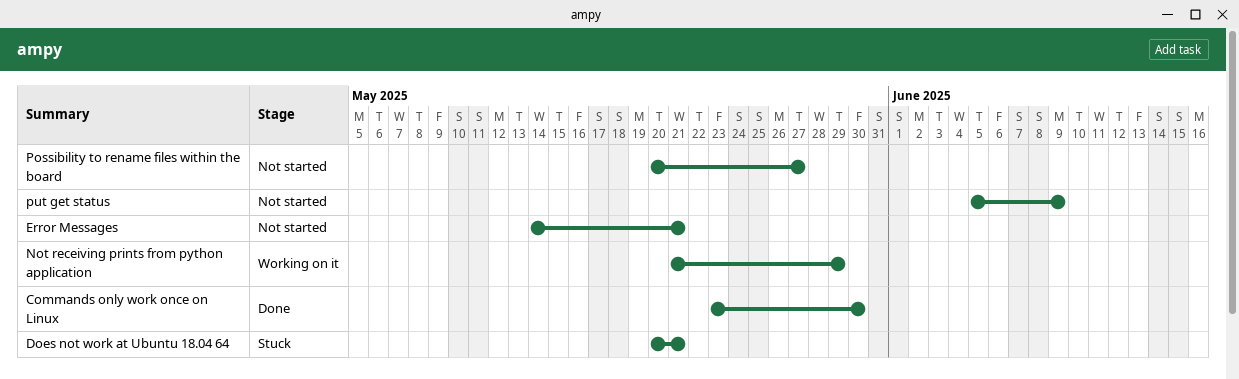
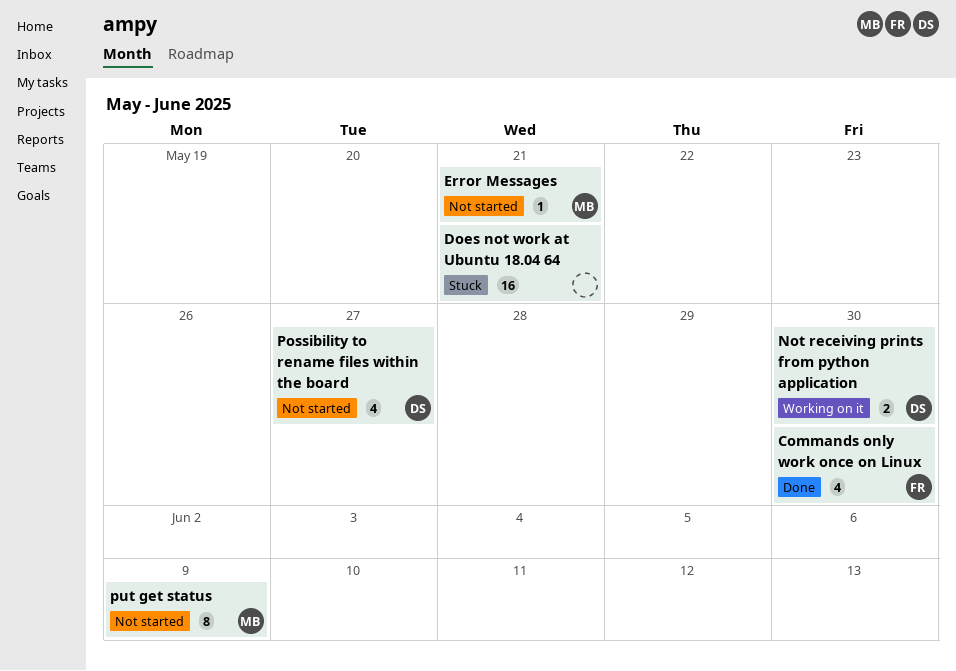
Not receiving prints from python application, due: May 29 -> May 30

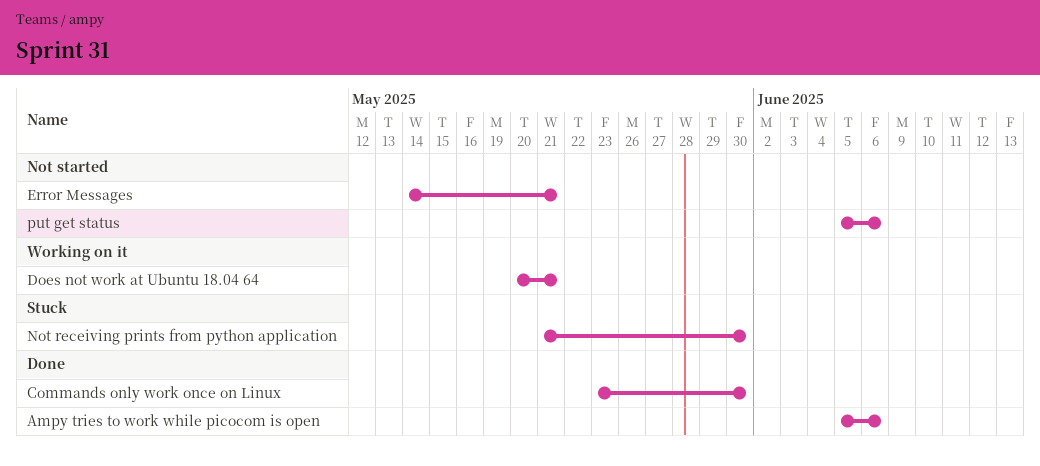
Ampy tries to work while picocom is open: none -> present
Does not work at Ubuntu 18.04 64, status: Stuck -> Working on it
Not receiving prints from python application, status: Working on it -> Stuck
Possibility to rename files within the board: present -> none
put get status, due: Jun 9 -> Jun 6

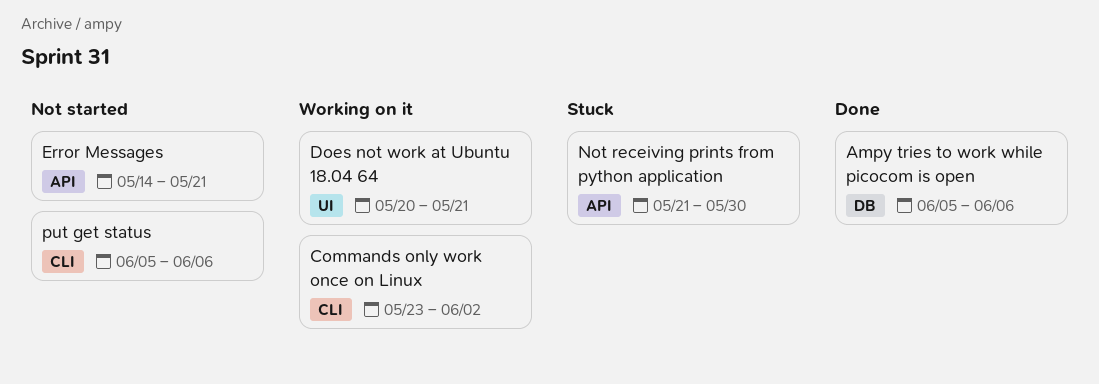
Commands only work once on Linux, status: Done -> Working on it
Commands only work once on Linux, due: May 30 -> Jun 2

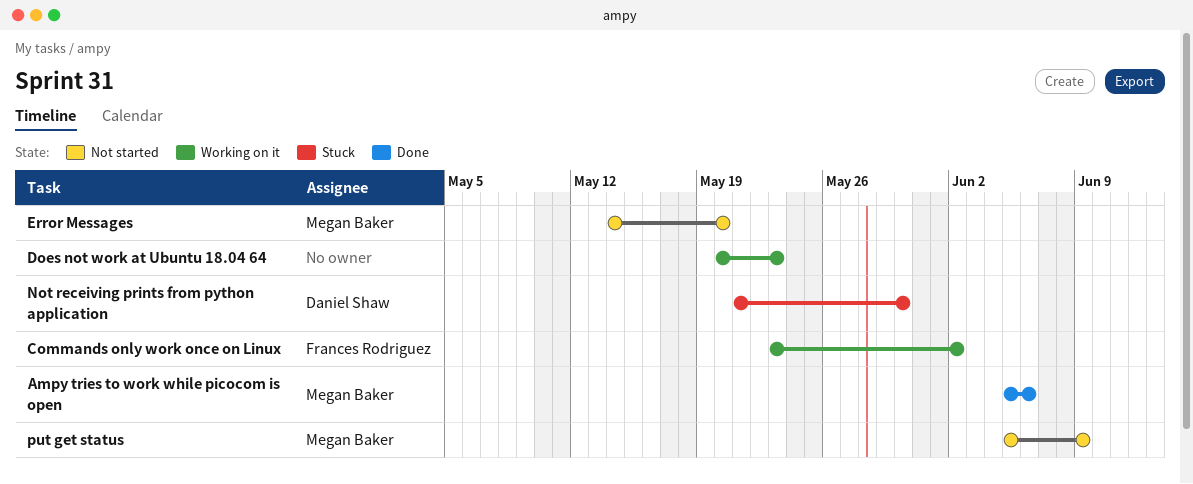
Does not work at Ubuntu 18.04 64, due: May 21 -> May 23
Error Messages, due: May 21 -> May 20
put get status, due: Jun 6 -> Jun 9

